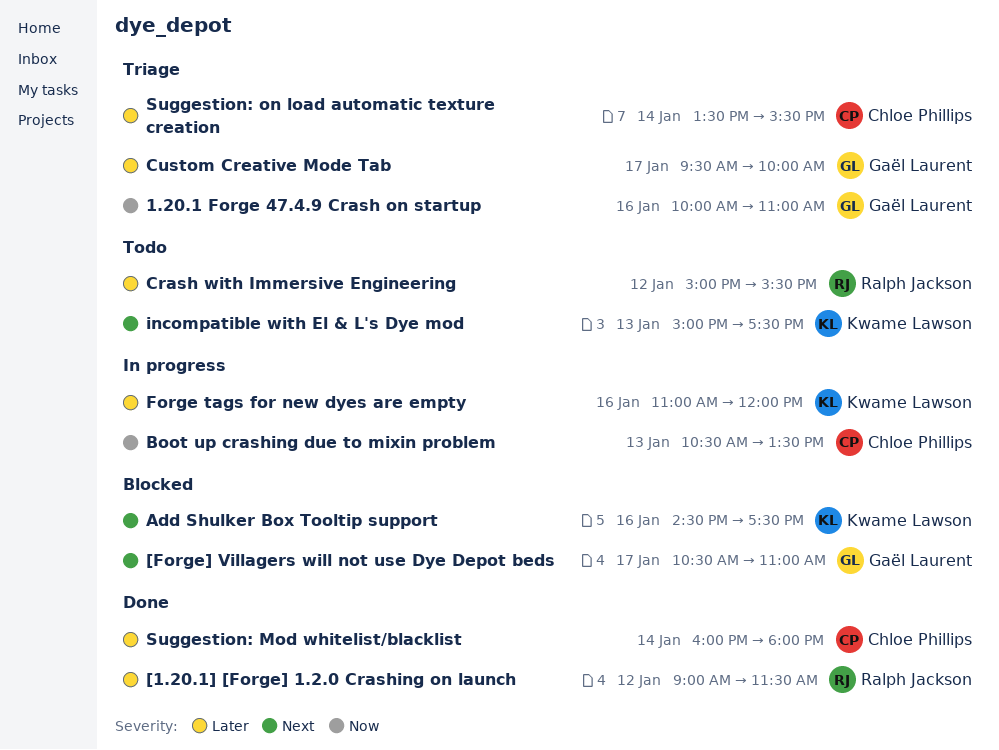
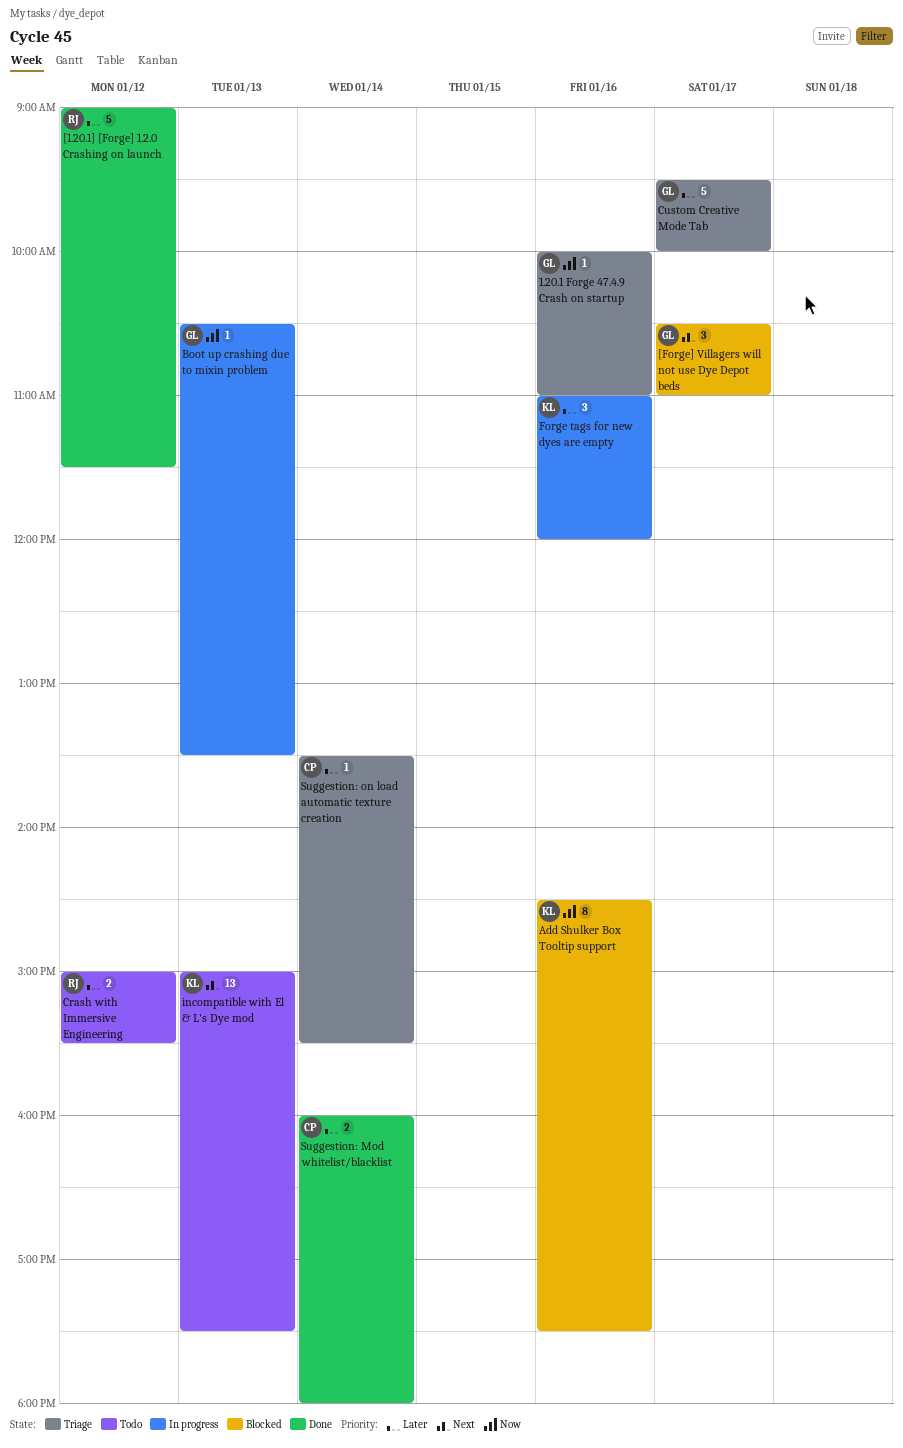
Add Shulker Box Tooltip support, priority: Next -> Now
Boot up crashing due to mixin problem, owner: Chloe Phillips -> Gaël Laurent

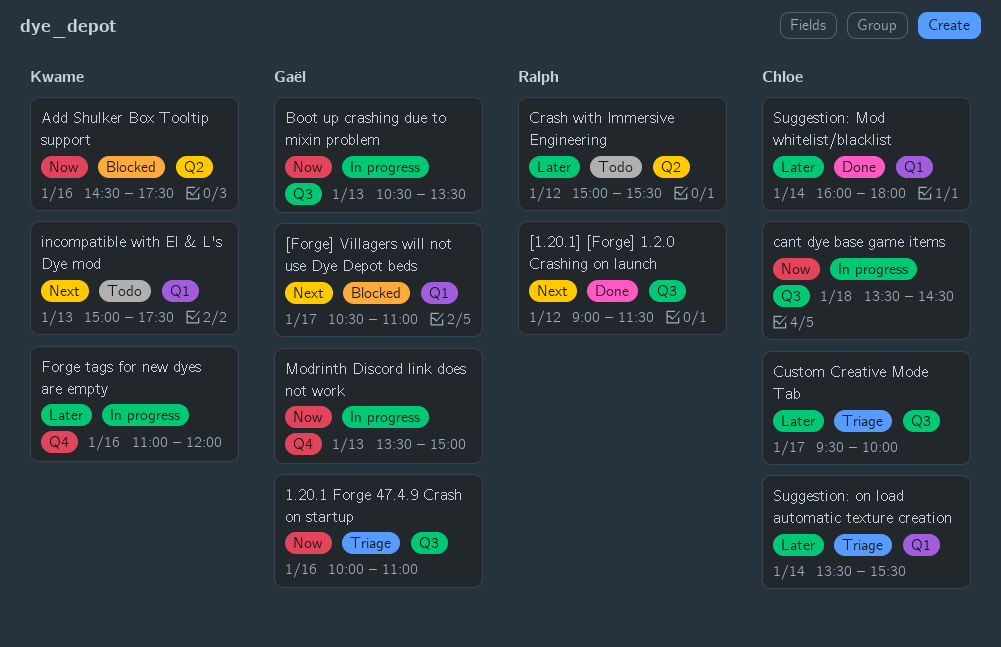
[1.20.1] [Forge] 1.2.0 Crashing on launch, priority: Later -> Next
cant dye base game items: none -> present
Custom Creative Mode Tab, owner: Gaël -> Chloe
Modrinth Discord link does not work: none -> present

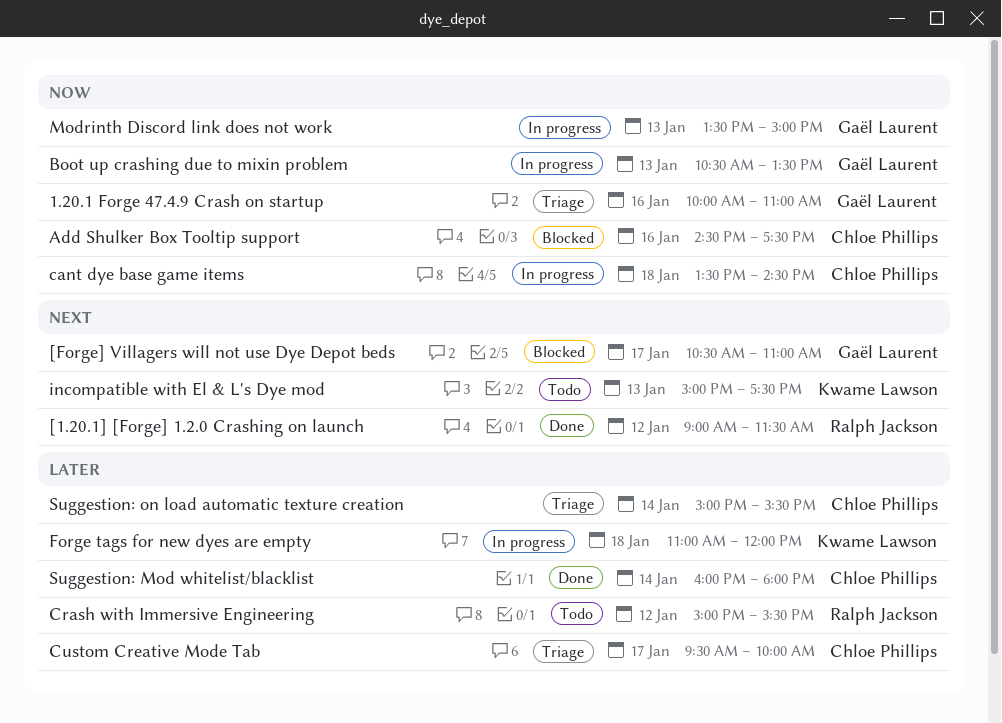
Add Shulker Box Tooltip support, owner: Kwame Lawson -> Chloe Phillips
Forge tags for new dyes are empty, day: Jan 16 -> Jan 18
Suggestion: on load automatic texture creation, begins: 13:30 -> 15:00

